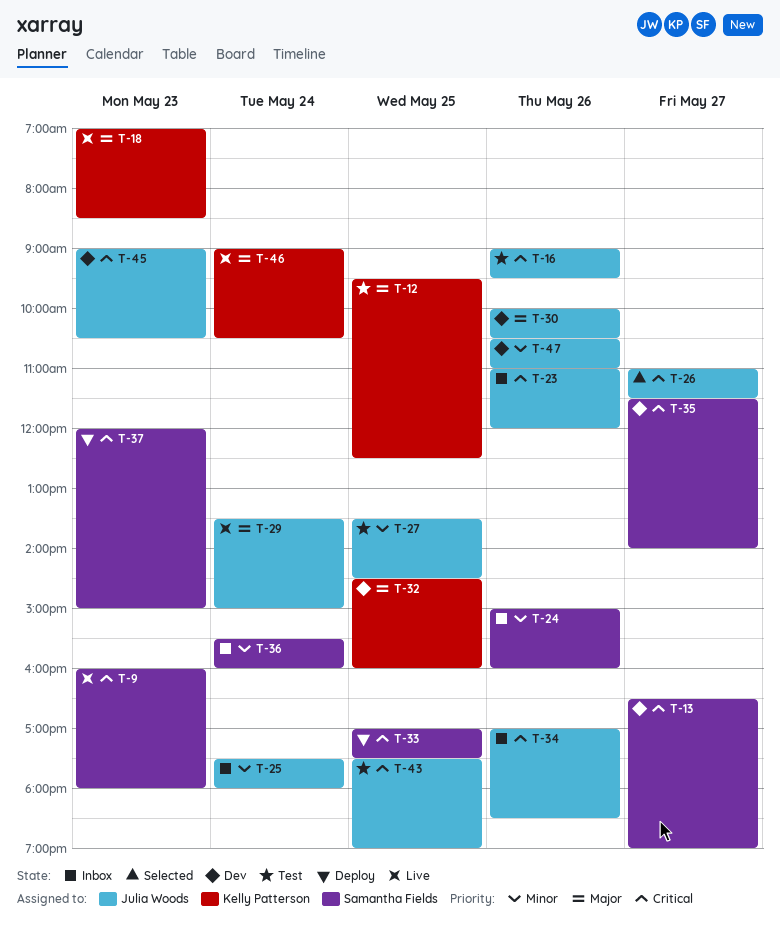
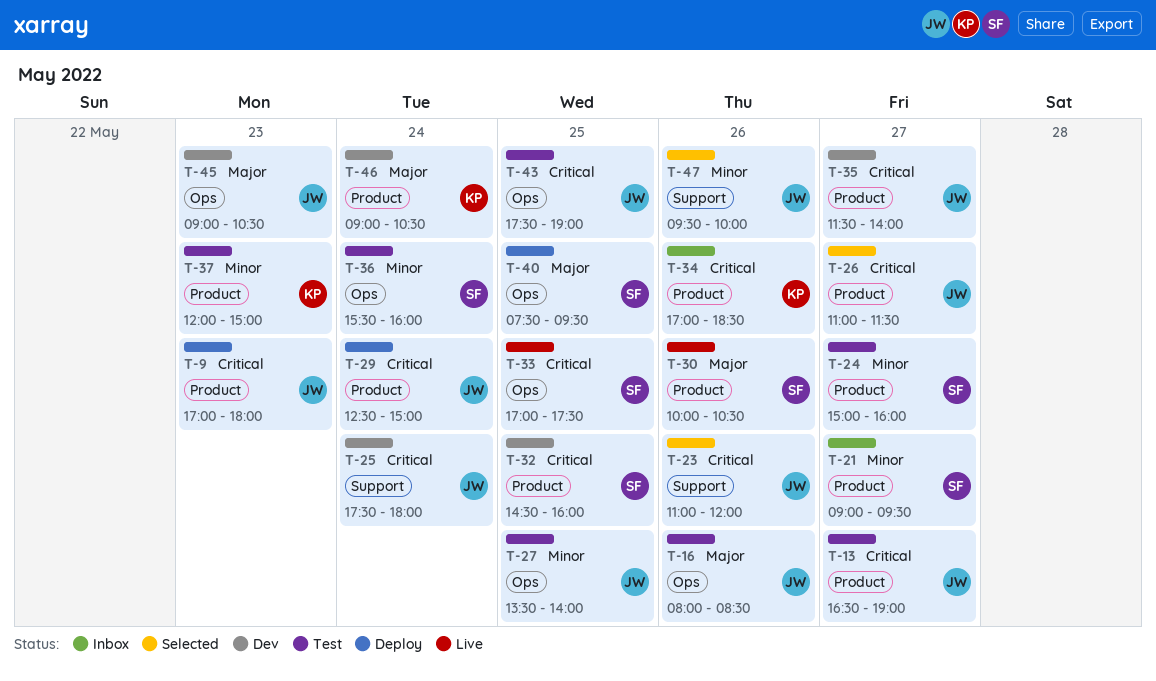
T-9, status: Live -> Deploy
T-9, owner: Samantha Fields -> Julia Woods
T-9, begins: 16:00 -> 17:00
T-12: present -> none
T-13, status: Dev -> Test
T-13, owner: Samantha Fields -> Julia Woods
T-16, priority: Critical -> Major
T-16, begins: 09:00 -> 08:00
T-16, ends: 09:30 -> 08:30
T-18: present -> none
T-21: none -> present
T-23, status: Inbox -> Selected
T-24, status: Inbox -> Test
T-24, day: May 26 -> May 27
T-25, status: Inbox -> Dev
T-25, priority: Minor -> Critical
T-27, ends: 14:30 -> 14:00
T-29, status: Live -> Deploy
T-29, priority: Major -> Critical
T-29, begins: 13:30 -> 12:30
T-30, status: Dev -> Live
T-30, owner: Julia Woods -> Samantha Fields
T-32, owner: Kelly Patterson -> Samantha Fields
T-32, priority: Major -> Critical
T-33, status: Deploy -> Live
T-34, owner: Julia Woods -> Kelly Patterson
T-35, owner: Samantha Fields -> Julia Woods
T-36, status: Inbox -> Test
T-37, status: Deploy -> Test
T-37, owner: Samantha Fields -> Kelly Patterson
T-37, priority: Critical -> Minor
T-40: none -> present
T-45, priority: Critical -> Major
T-46, status: Live -> Dev
T-47, status: Dev -> Selected
T-47, begins: 10:30 -> 09:30
T-47, ends: 11:00 -> 10:00

